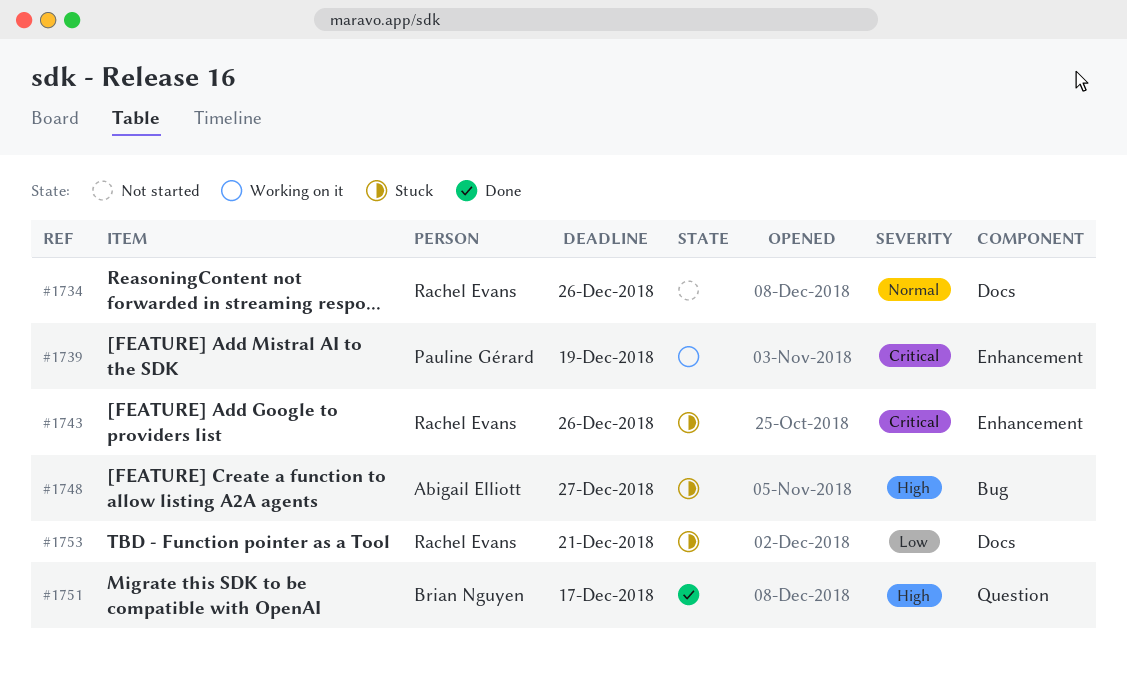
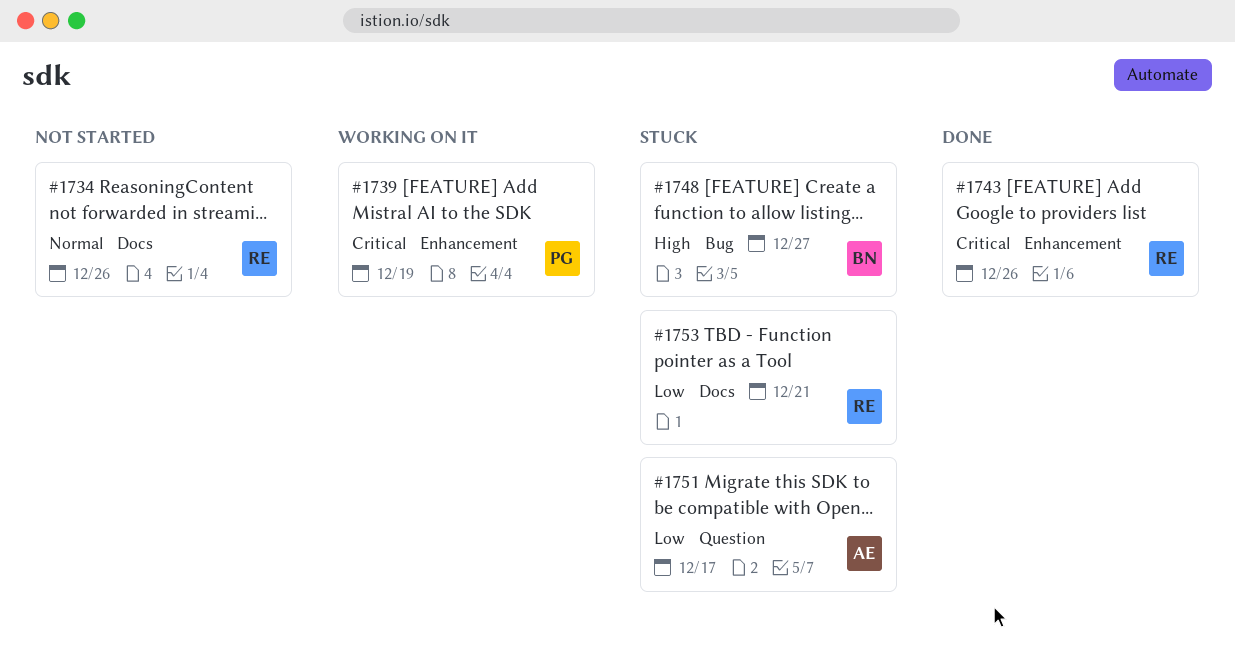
#1743, status: Stuck -> Done
#1748, owner: Abigail Elliott -> Brian Nguyen
#1751, status: Done -> Stuck
#1751, owner: Brian Nguyen -> Abigail Elliott
#1751, priority: High -> Low

